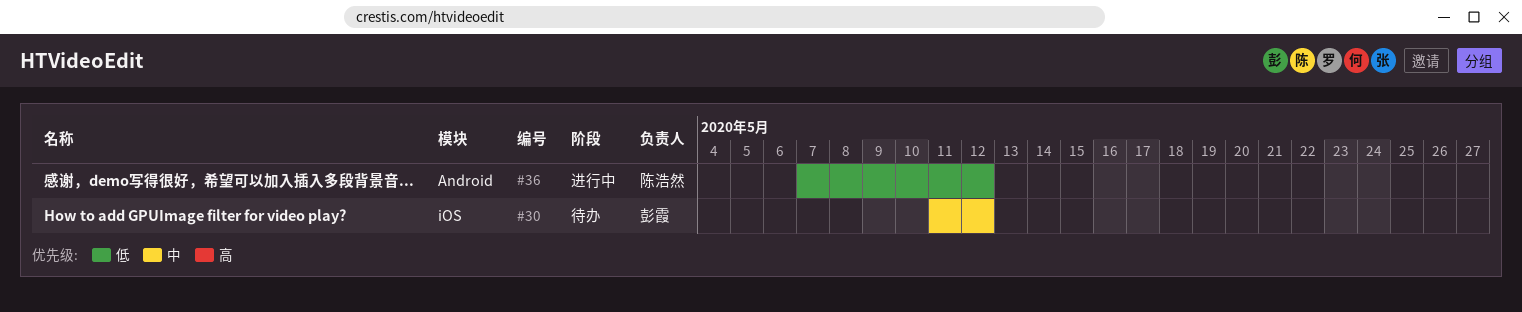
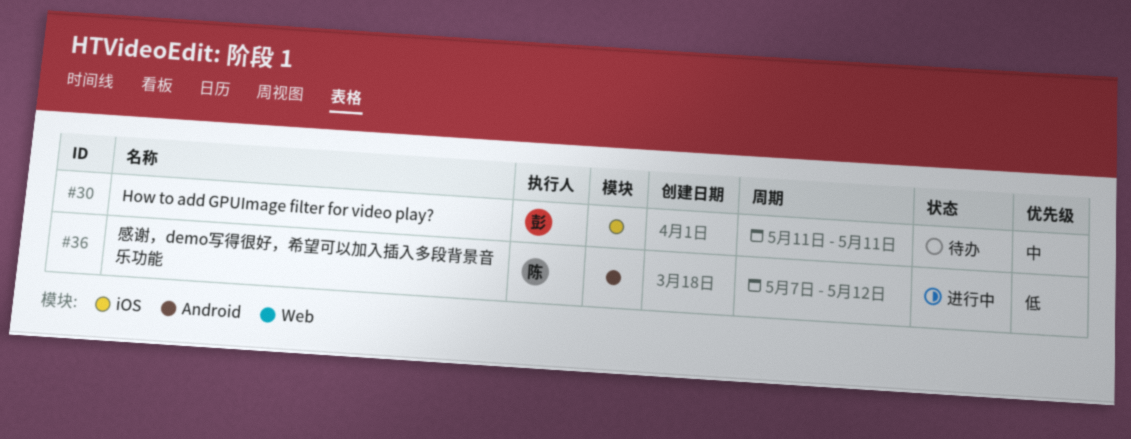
#30, due: May 12 -> May 11

